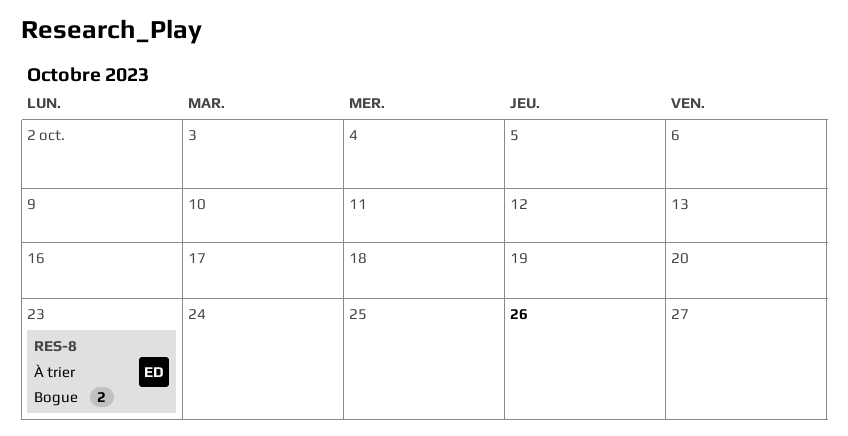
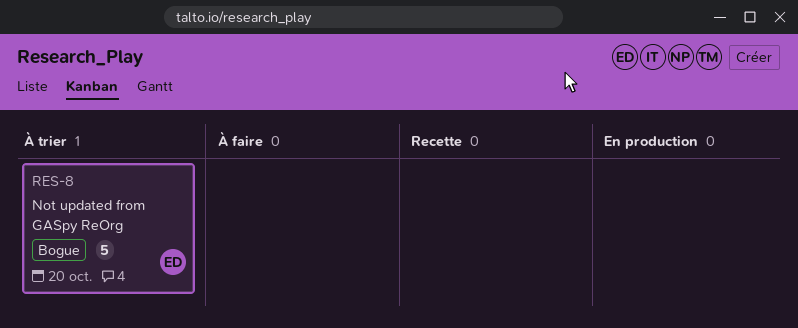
RES-8, estimate: 2 -> 5
RES-8, due: Oct 23 -> Oct 20

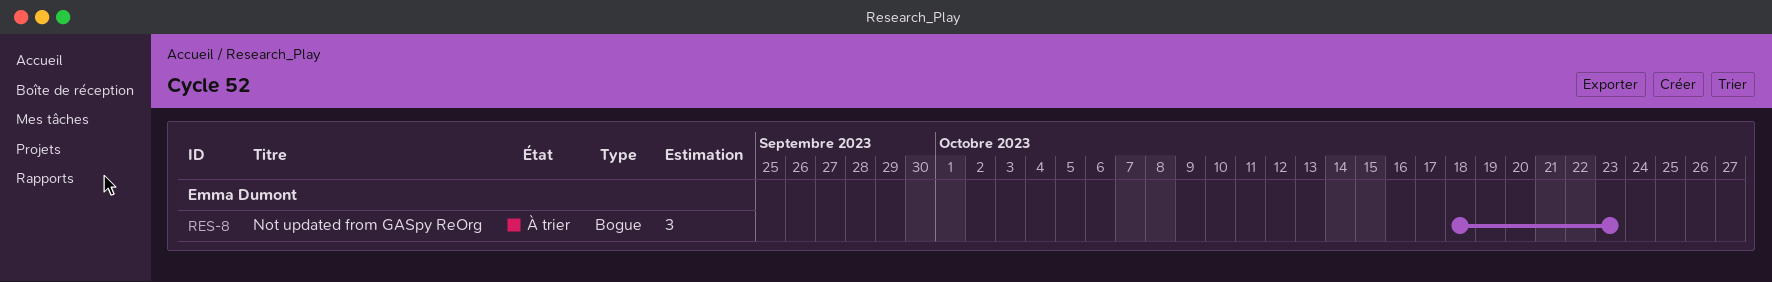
RES-8, estimate: 5 -> 3
RES-8, due: Oct 20 -> Oct 23

